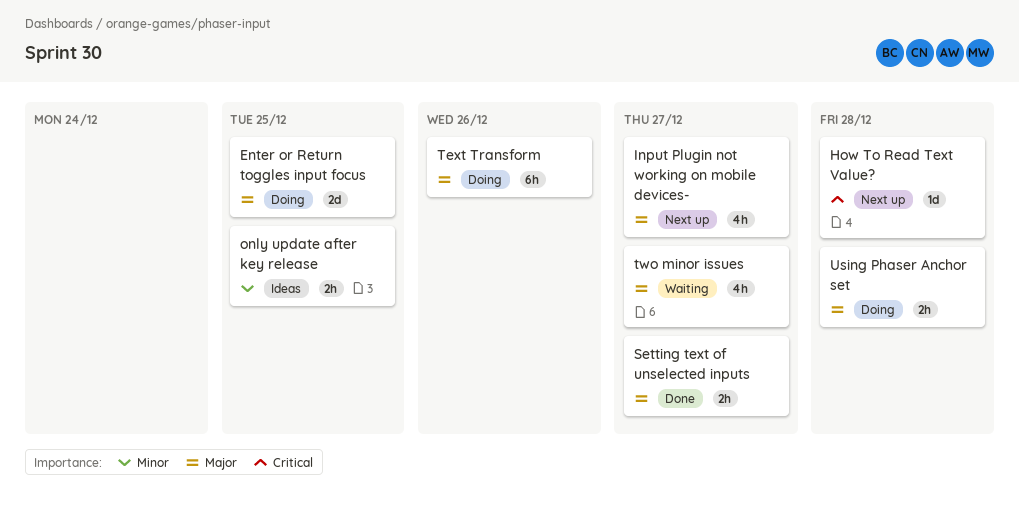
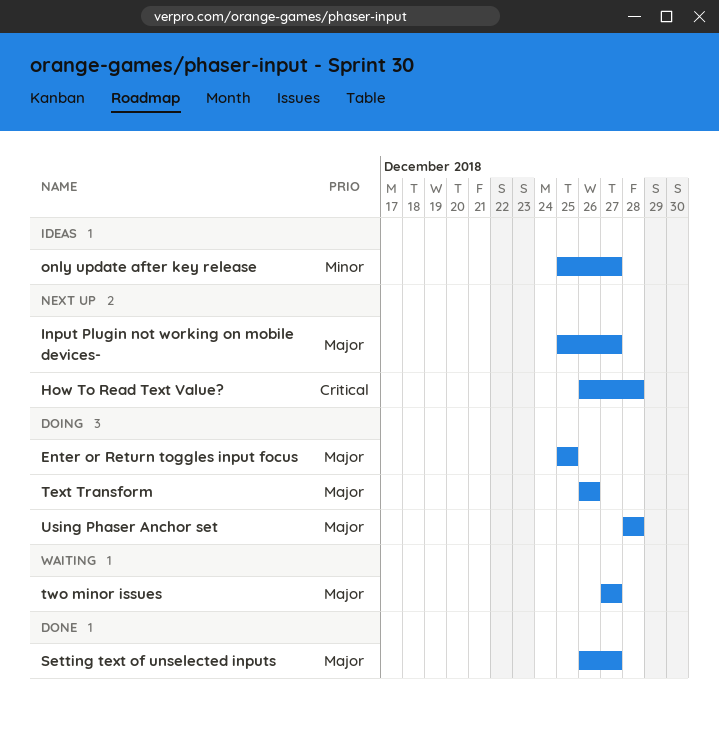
only update after key release, due: Dec 25 -> Dec 27

